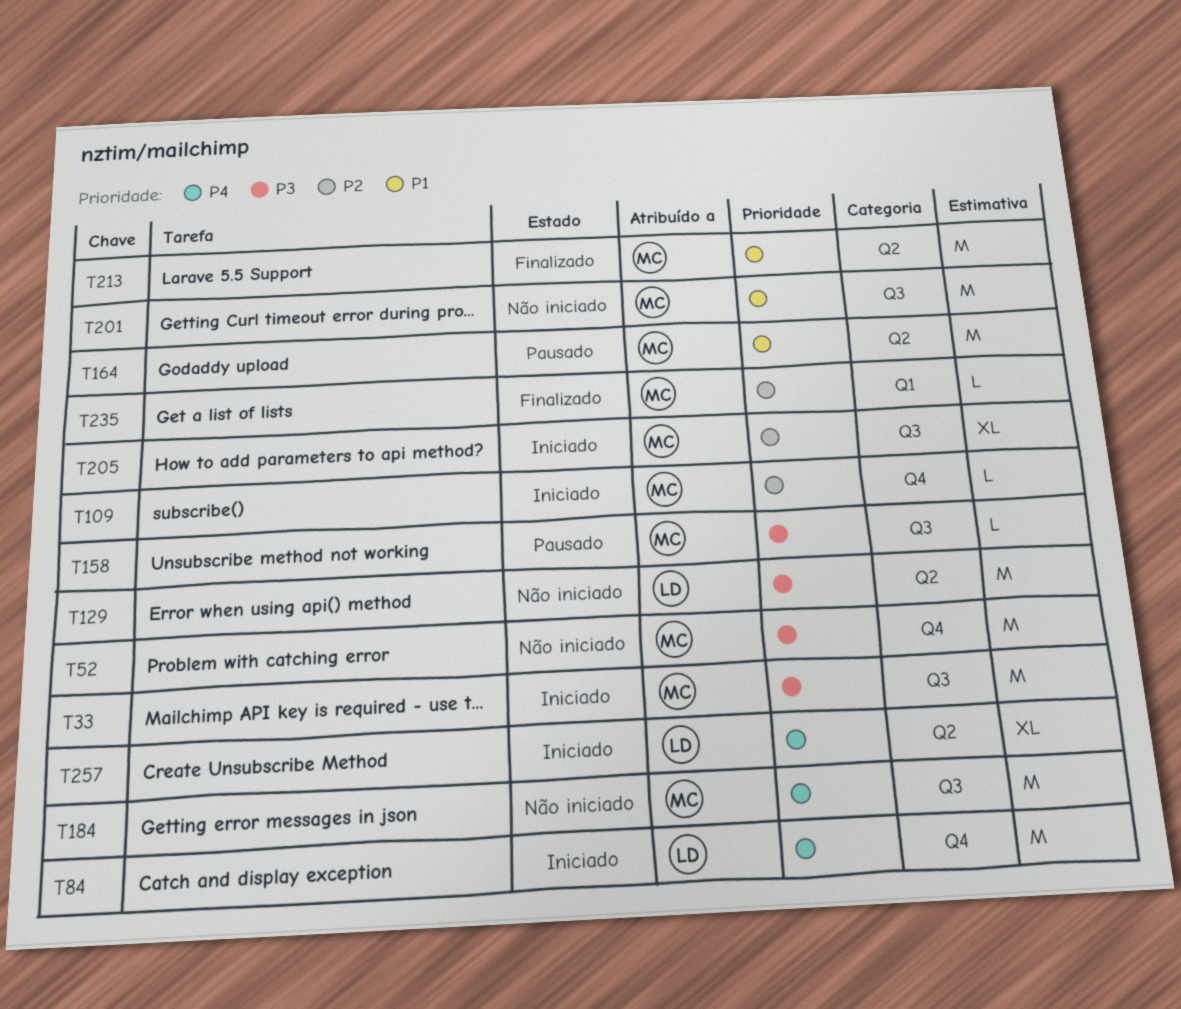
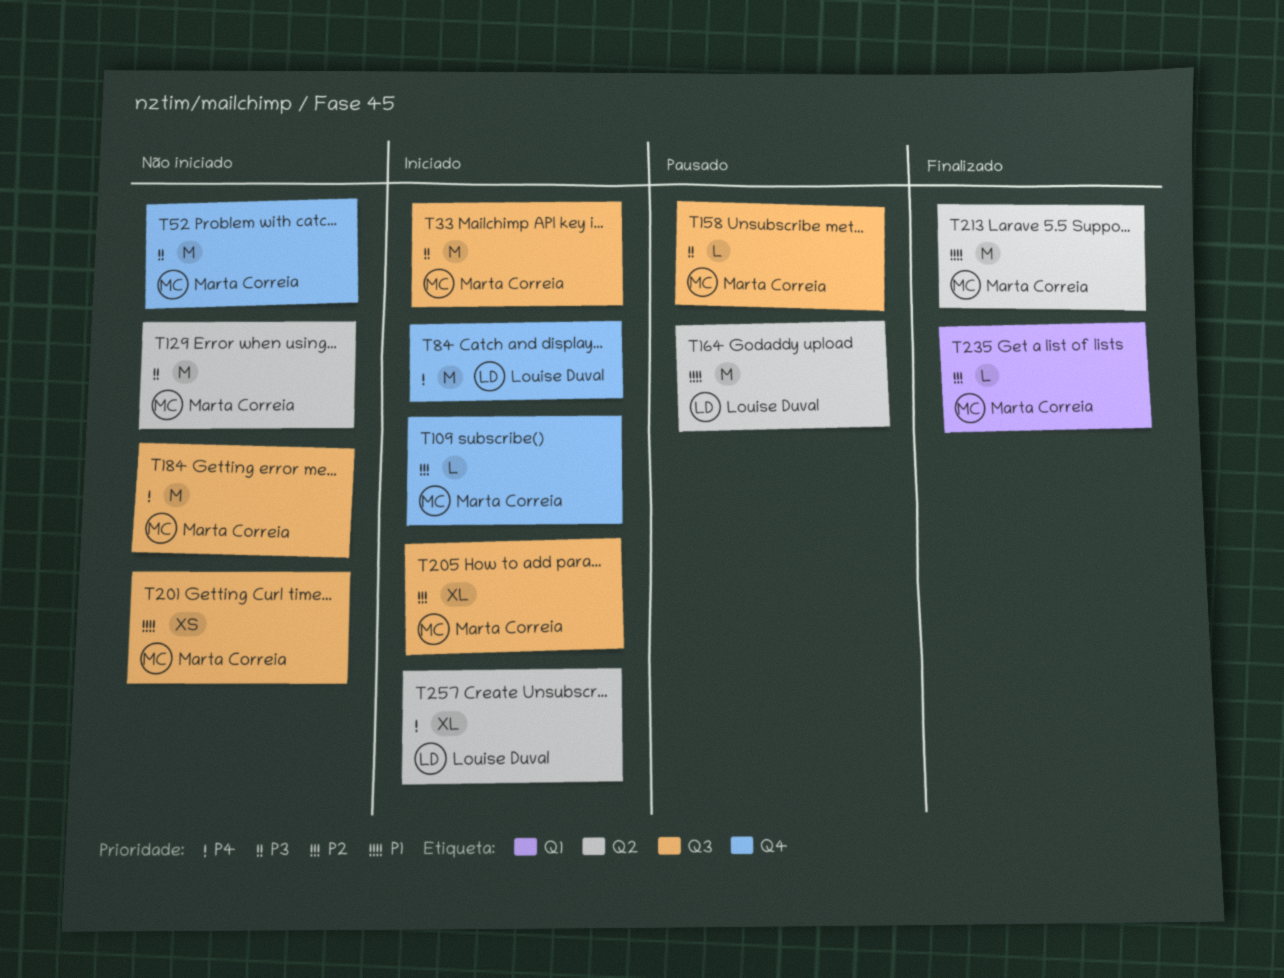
T129, owner: Louise Duval -> Marta Correia
T164, owner: Marta Correia -> Louise Duval
T201, estimate: M -> XS

